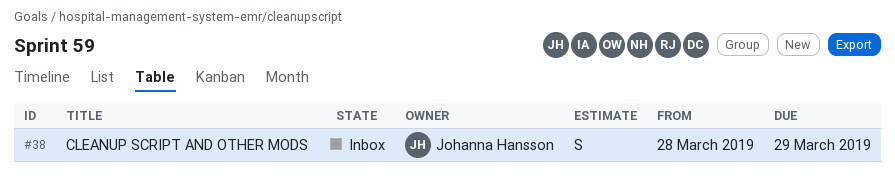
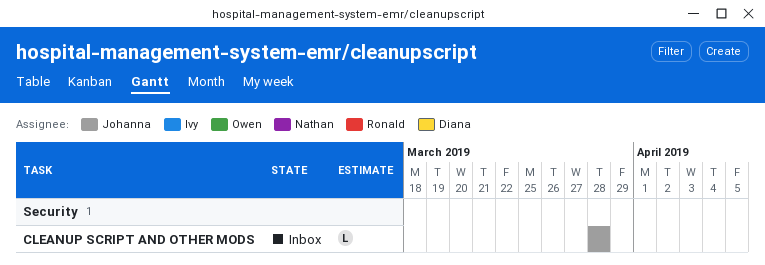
CLEANUP SCRIPT AND OTHER MODS, estimate: S -> L
CLEANUP SCRIPT AND OTHER MODS, due: Mar 29 -> Mar 28

